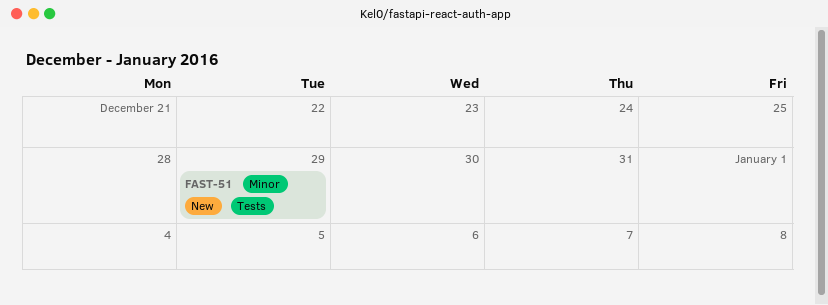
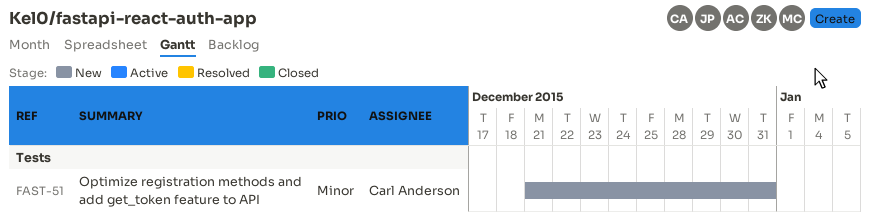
FAST-51, due: Dec 29 -> Dec 31

